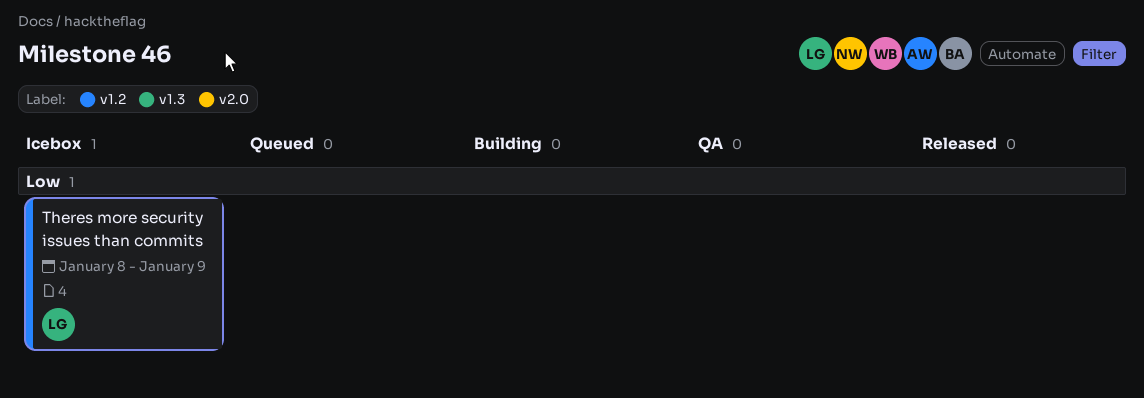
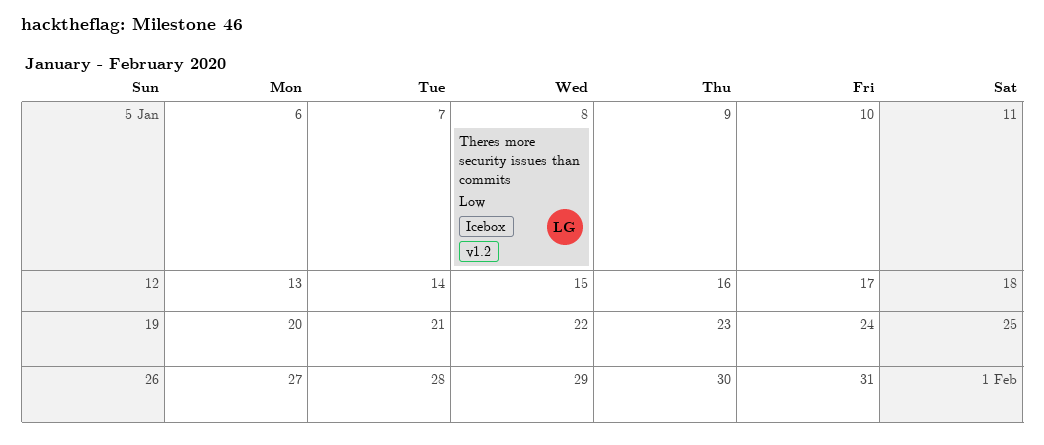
Theres more security issues than commits, due: Jan 9 -> Jan 8

